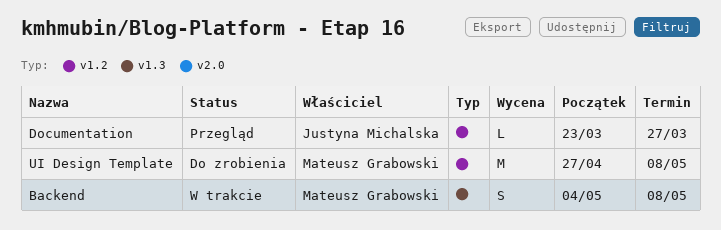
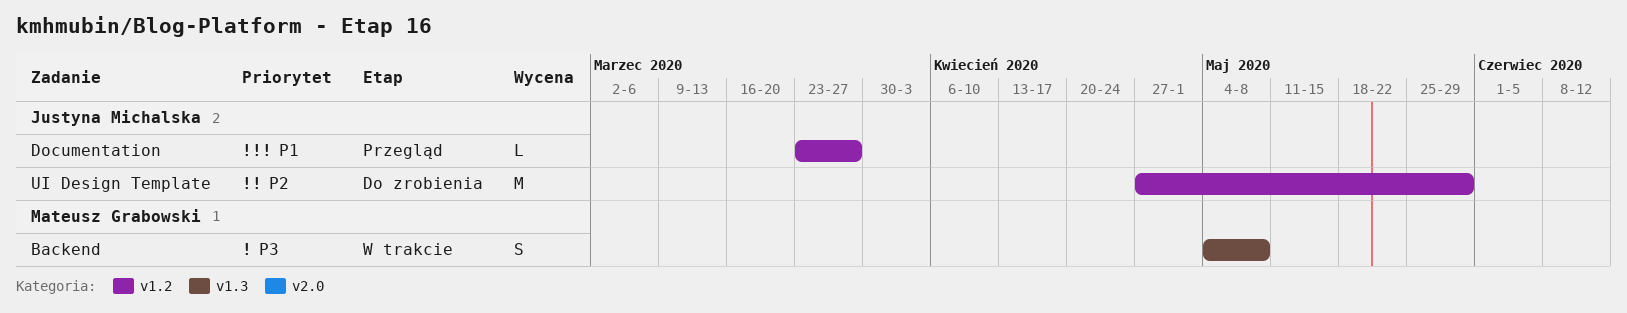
UI Design Template, owner: Mateusz Grabowski -> Justyna Michalska
UI Design Template, due: May 8 -> May 29

